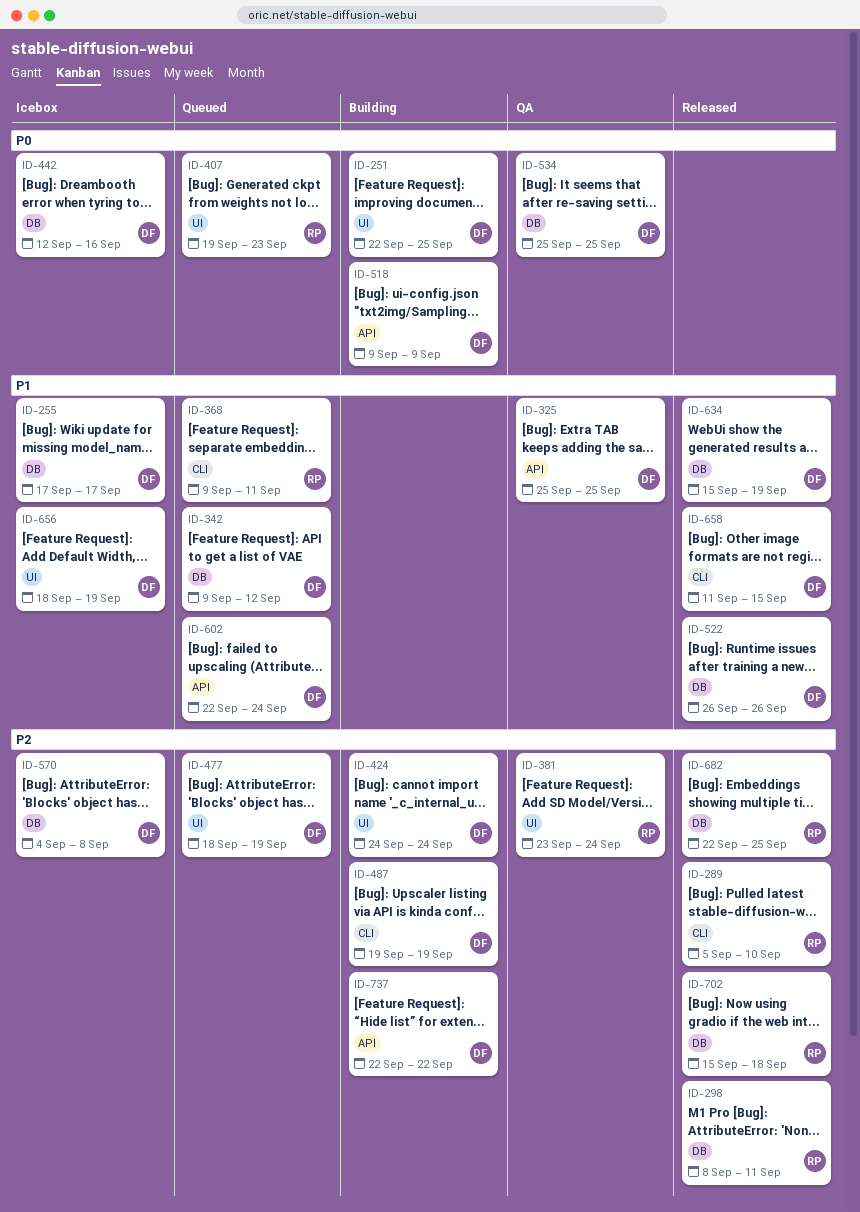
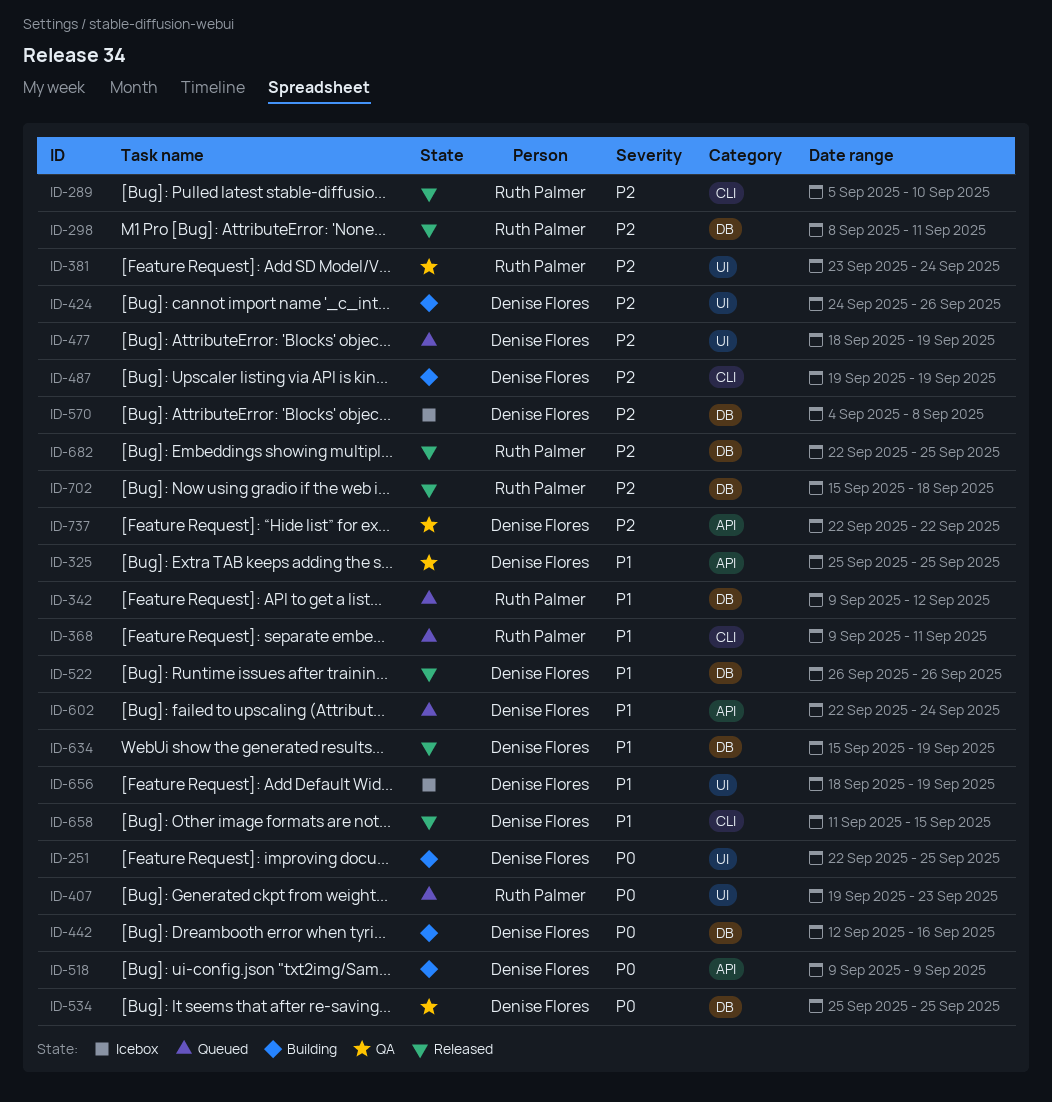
ID-255: present -> none
ID-342, owner: Denise Flores -> Ruth Palmer
ID-424, due: Sep 24 -> Sep 26
ID-442, status: Icebox -> Building
ID-737, status: Building -> QA

